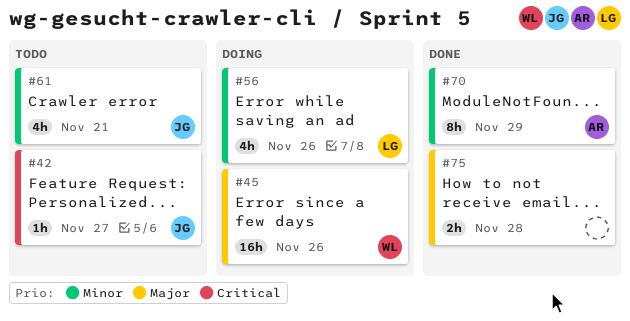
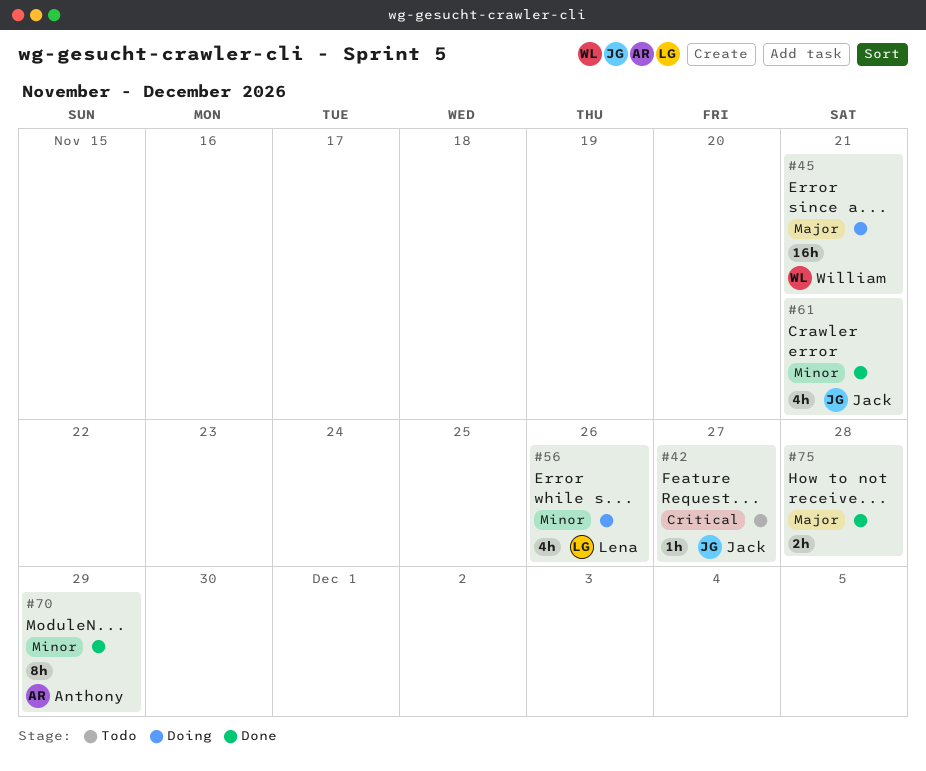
#45, due: Nov 26 -> Nov 21
#61, status: Todo -> Done

